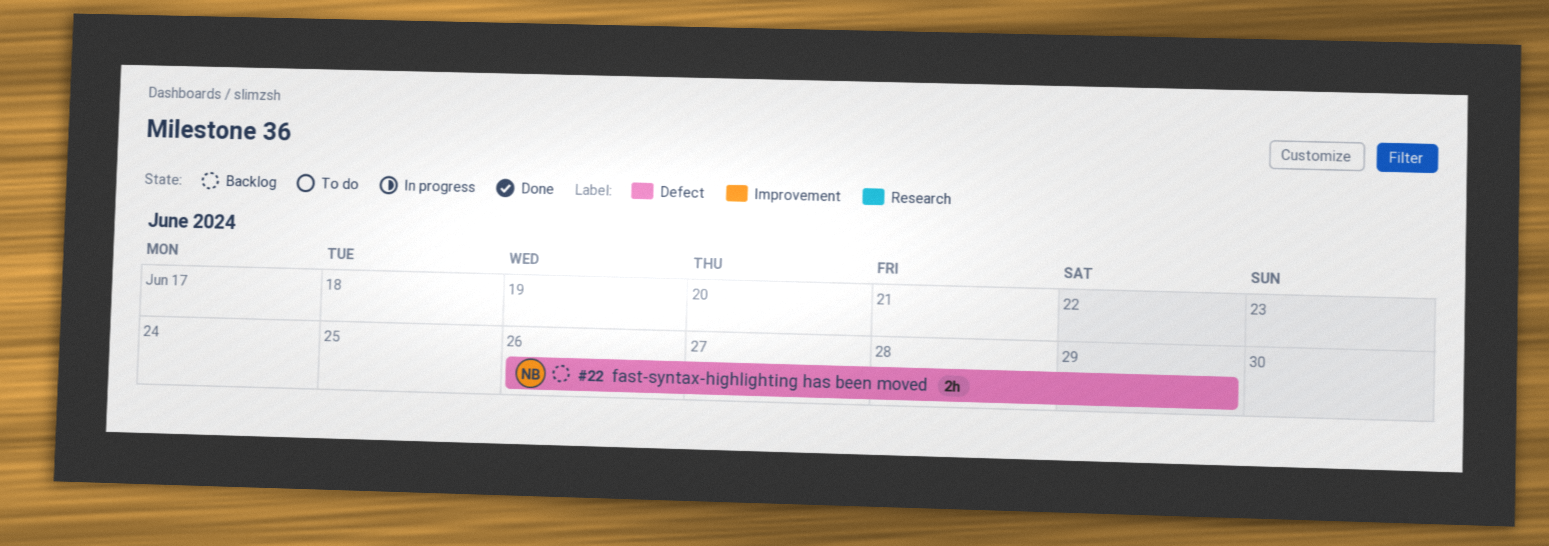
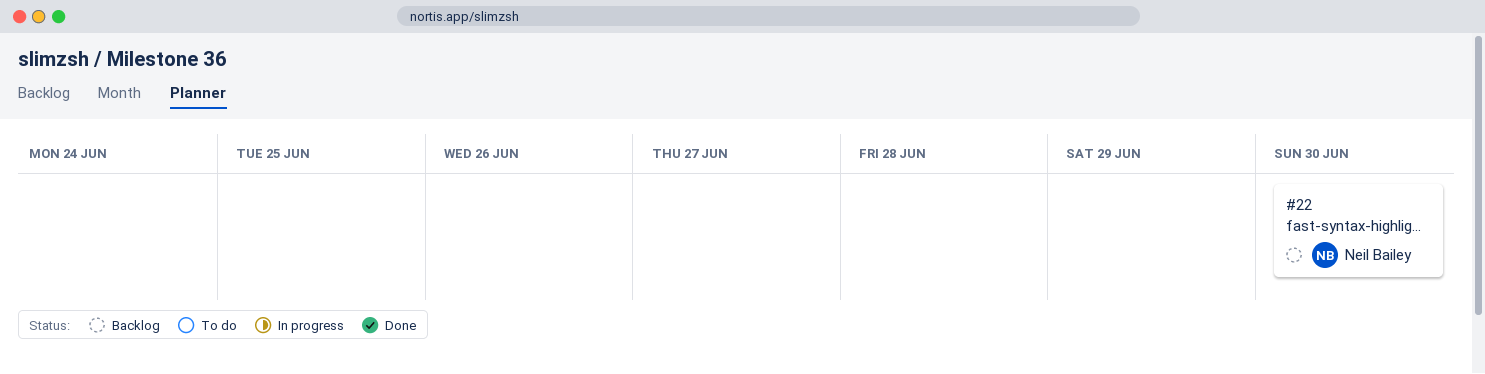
#22, due: Jun 29 -> Jun 30

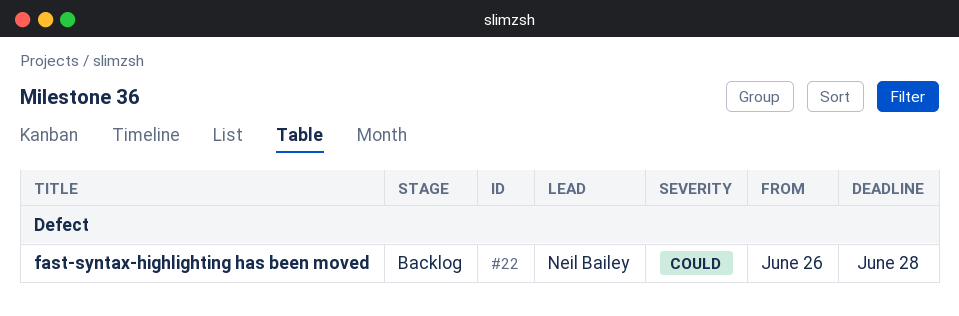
#22, due: Jun 30 -> Jun 28

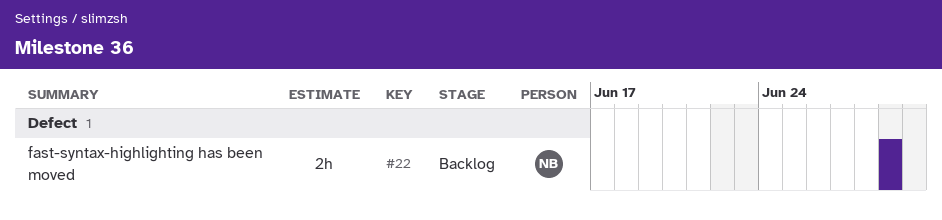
#22, start: Jun 26 -> Jun 29
#22, due: Jun 28 -> Jun 29

